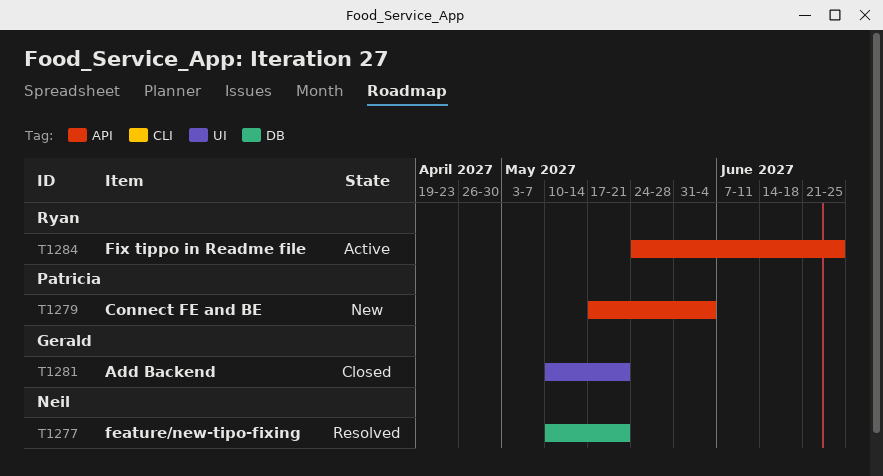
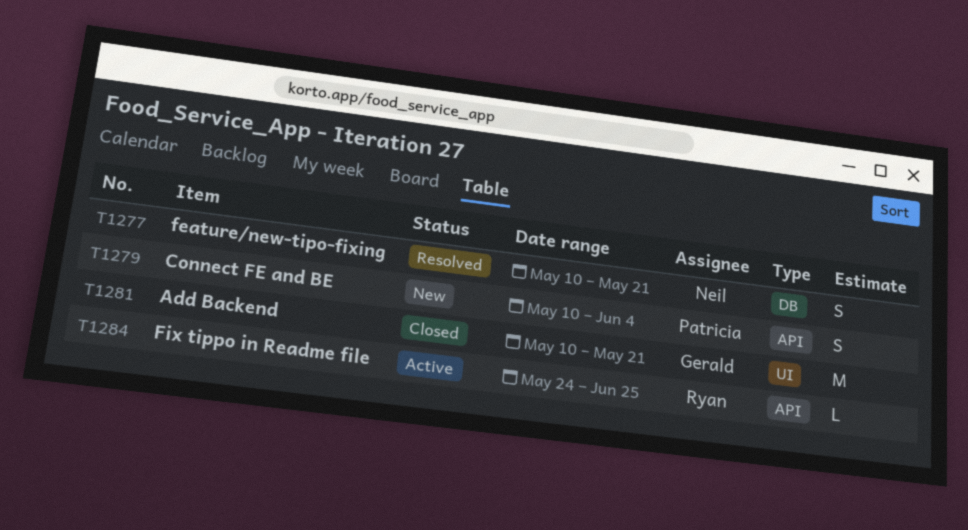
T1279, start: May 17 -> May 10

